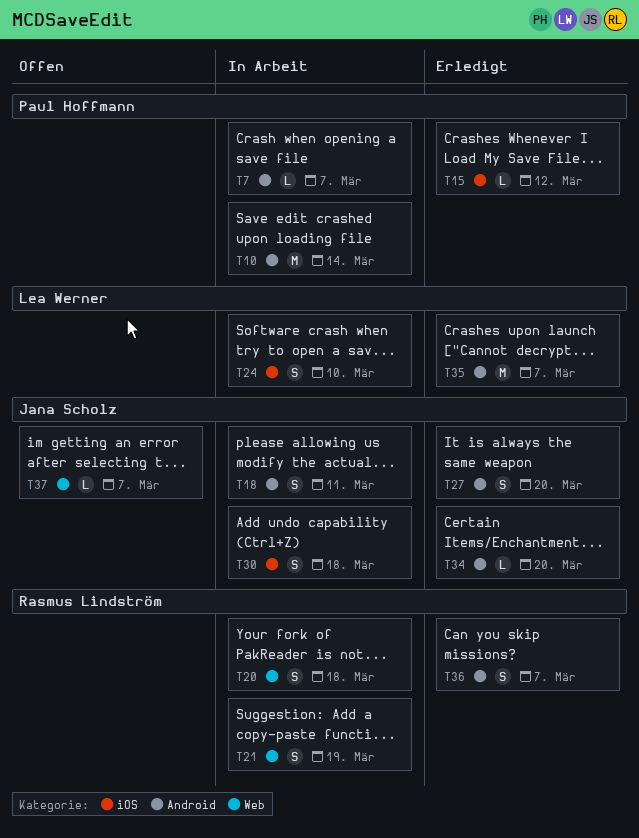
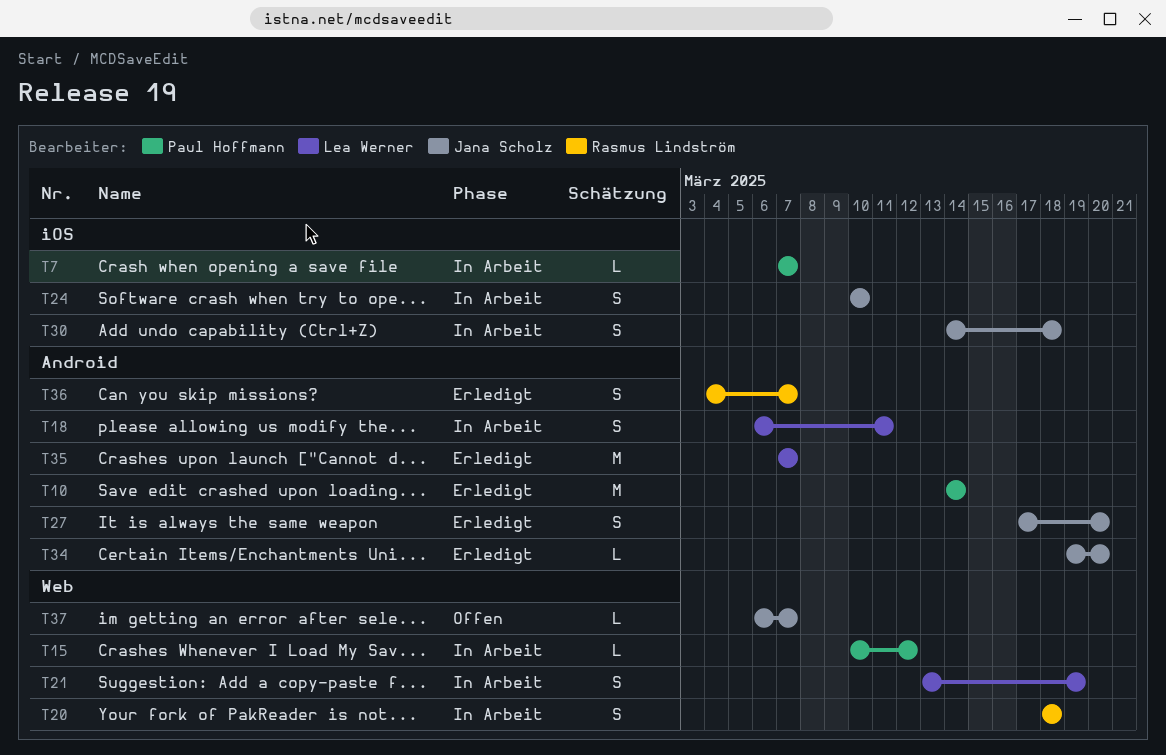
T7, label: Android -> iOS
T10, status: In Arbeit -> Erledigt
T15, status: Erledigt -> In Arbeit
T15, label: iOS -> Web
T18, owner: Jana Scholz -> Lea Werner
T21, owner: Rasmus Lindström -> Lea Werner
T24, owner: Lea Werner -> Jana Scholz

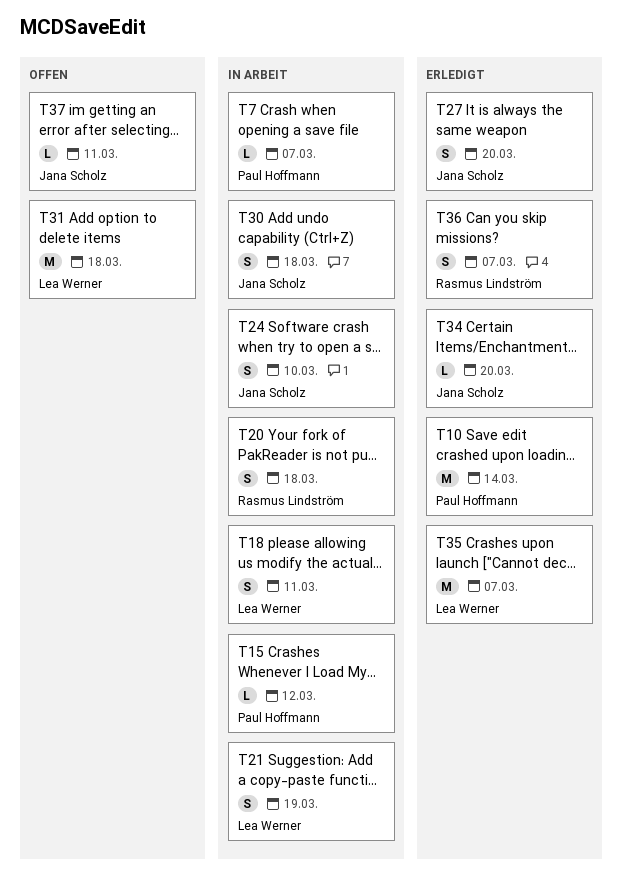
T31: none -> present
T37, due: Mar 7 -> Mar 11

